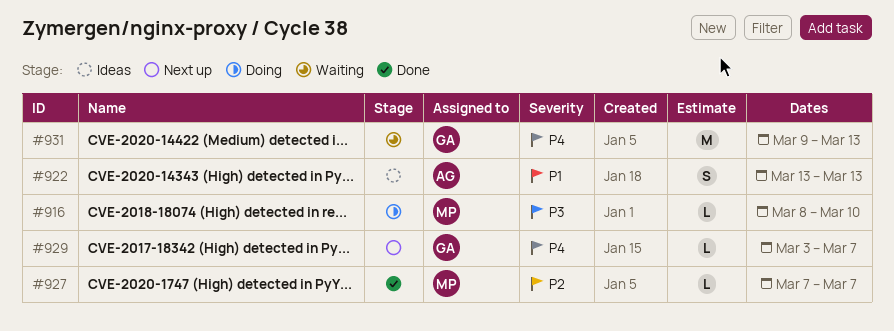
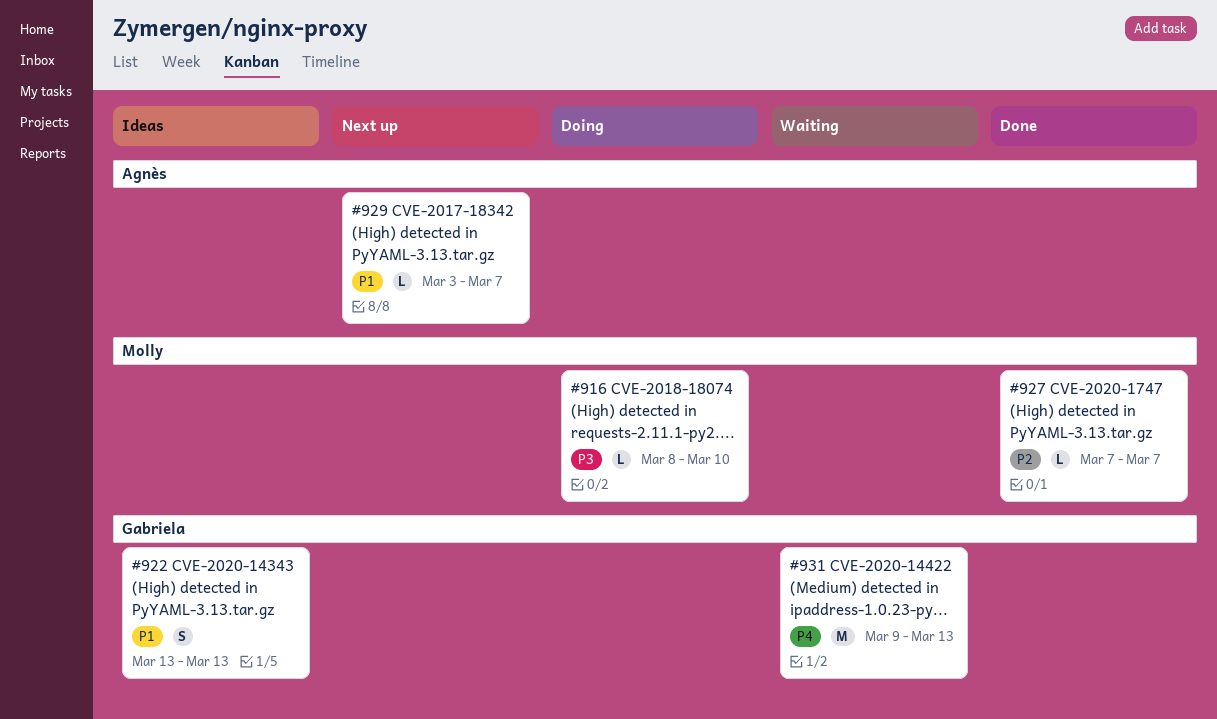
#922, owner: Agnès -> Gabriela
#929, owner: Gabriela -> Agnès
#929, priority: P4 -> P1

